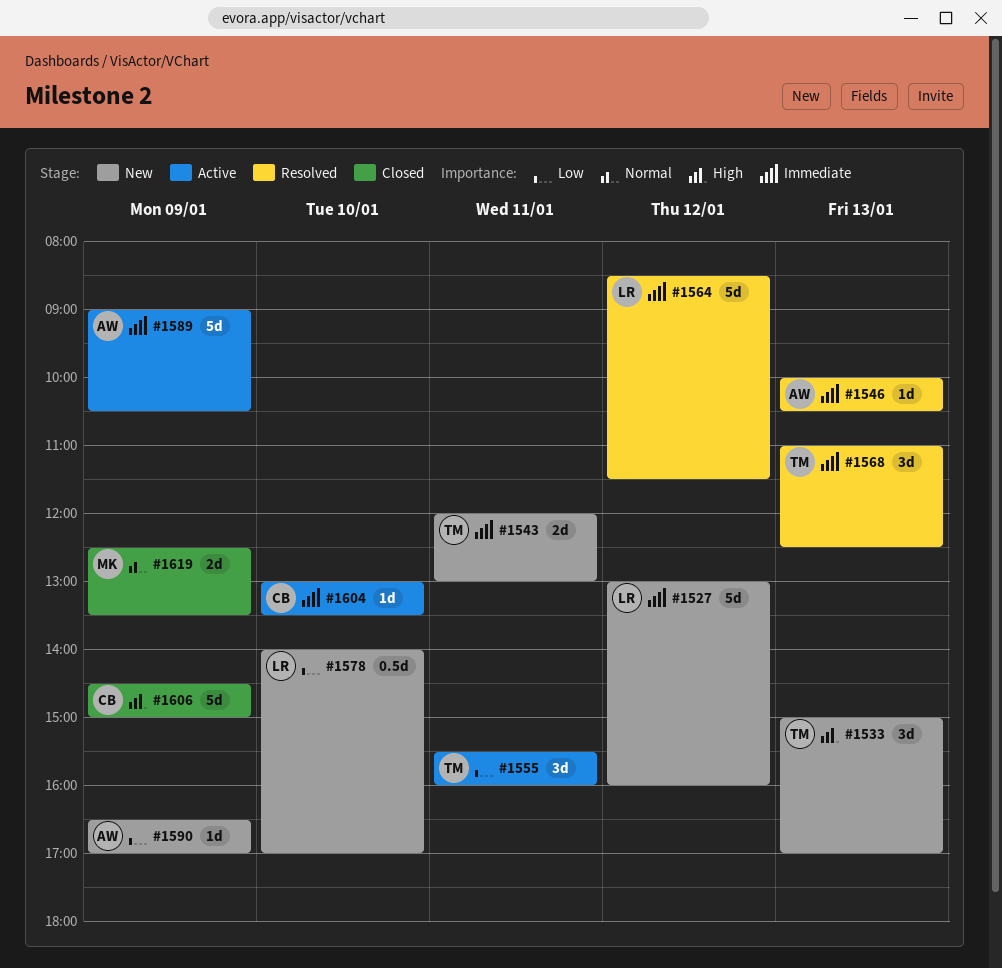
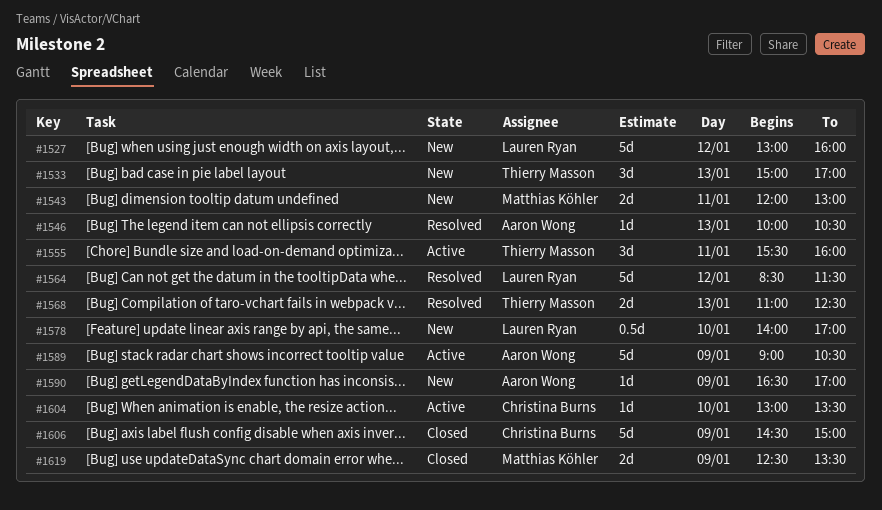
#1543, owner: Thierry Masson -> Matthias Köhler
#1568, estimate: 3d -> 2d

